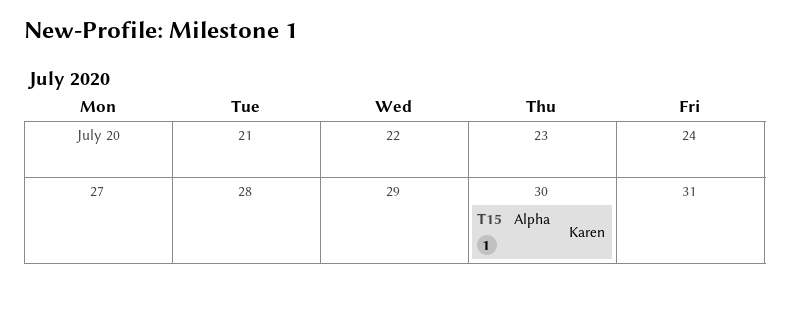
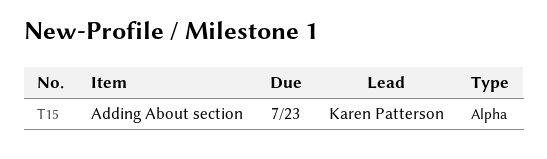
T15, due: Jul 30 -> Jul 23

